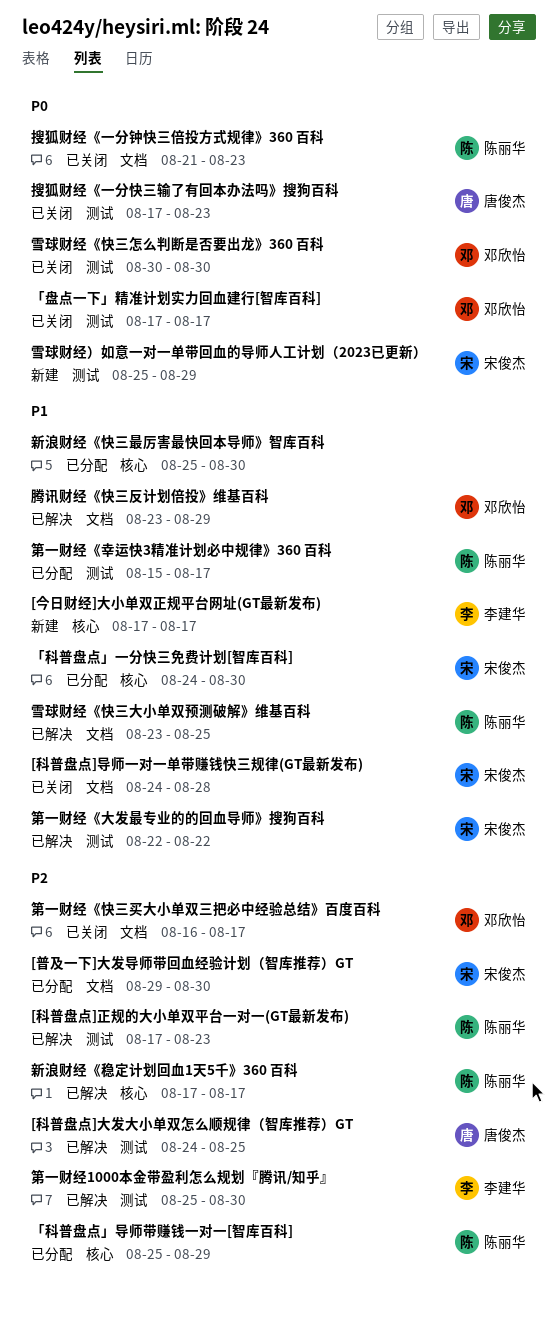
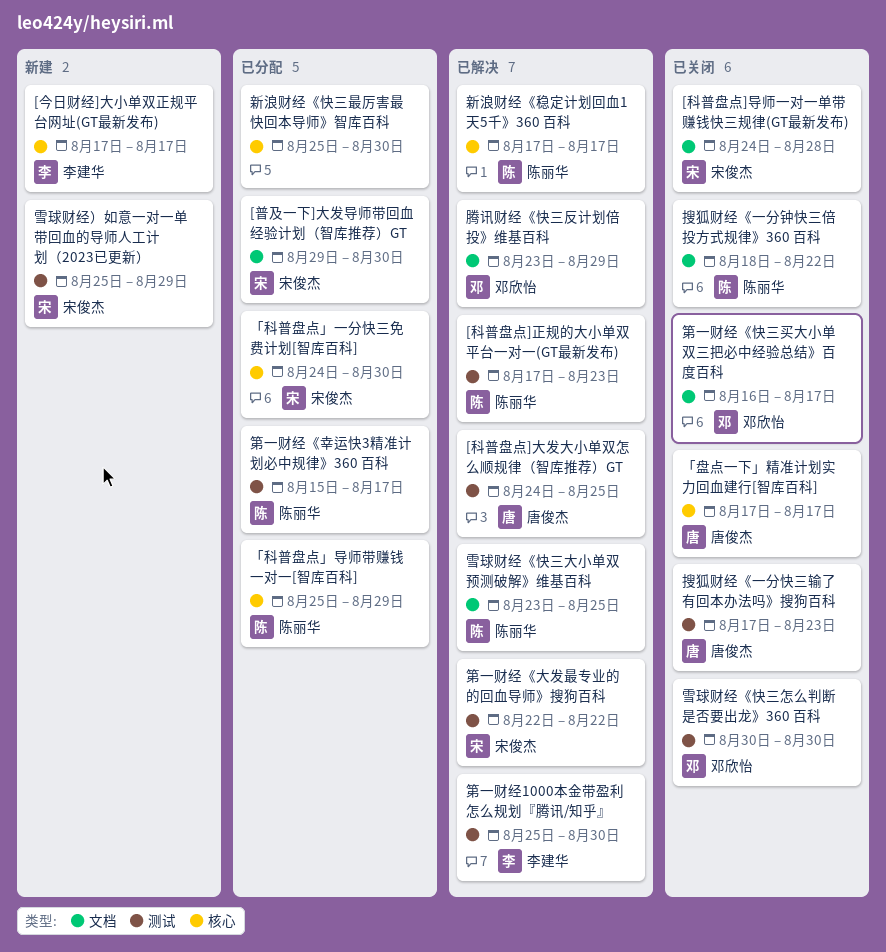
「盘点一下」精准计划实力回血建行[智库百科], owner: 邓欣怡 -> 唐俊杰
「盘点一下」精准计划实力回血建行[智库百科], label: 测试 -> 核心
搜狐财经《一分钟快三倍投方式规律》360 百科, start: Aug 21 -> Aug 18
搜狐财经《一分钟快三倍投方式规律》360 百科, due: Aug 23 -> Aug 22

